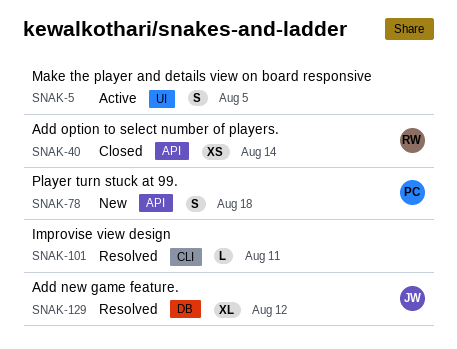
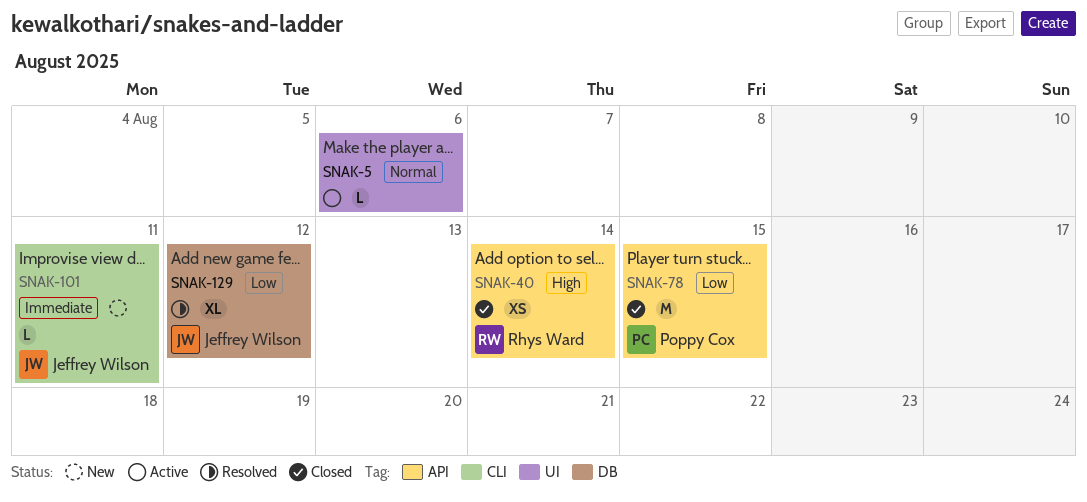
SNAK-5, estimate: S -> L
SNAK-5, due: Aug 5 -> Aug 6
SNAK-78, status: New -> Closed
SNAK-78, estimate: S -> M
SNAK-78, due: Aug 18 -> Aug 15
SNAK-101, status: Resolved -> New
SNAK-101, owner: none -> Jeffrey Wilson

